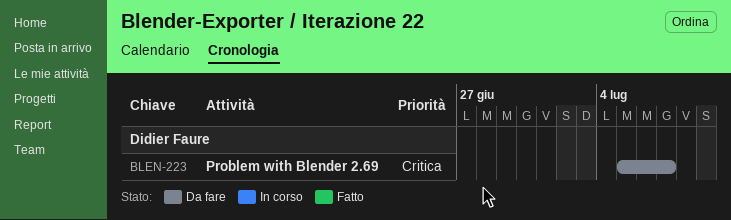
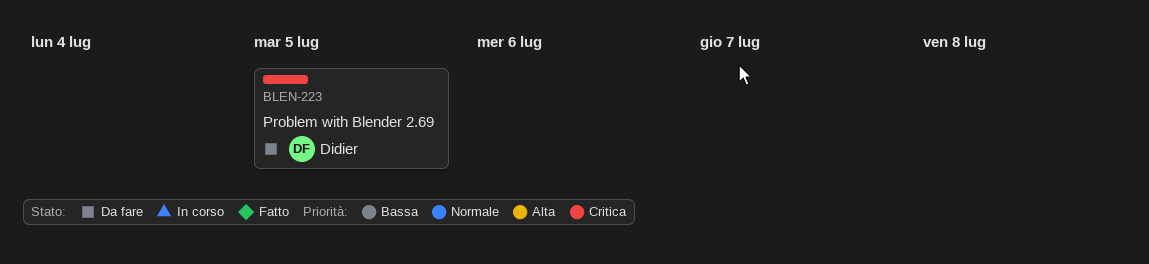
BLEN-223, due: Jul 7 -> Jul 5

